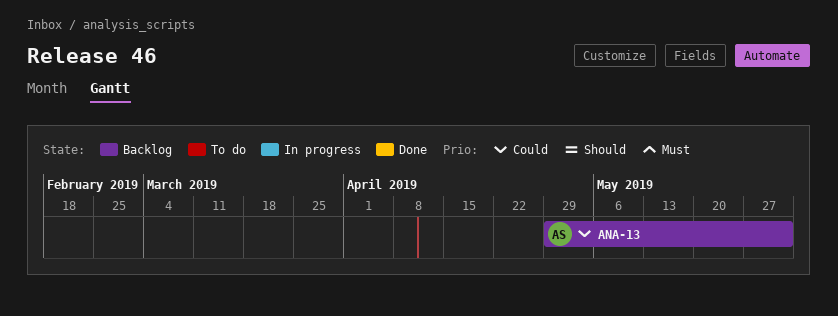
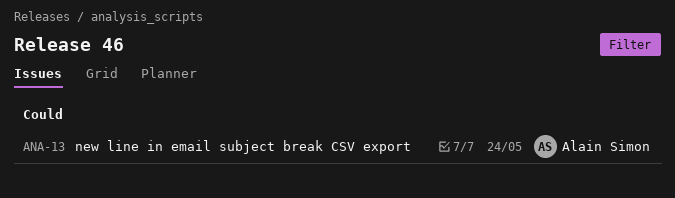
ANA-13, due: May 31 -> May 24

